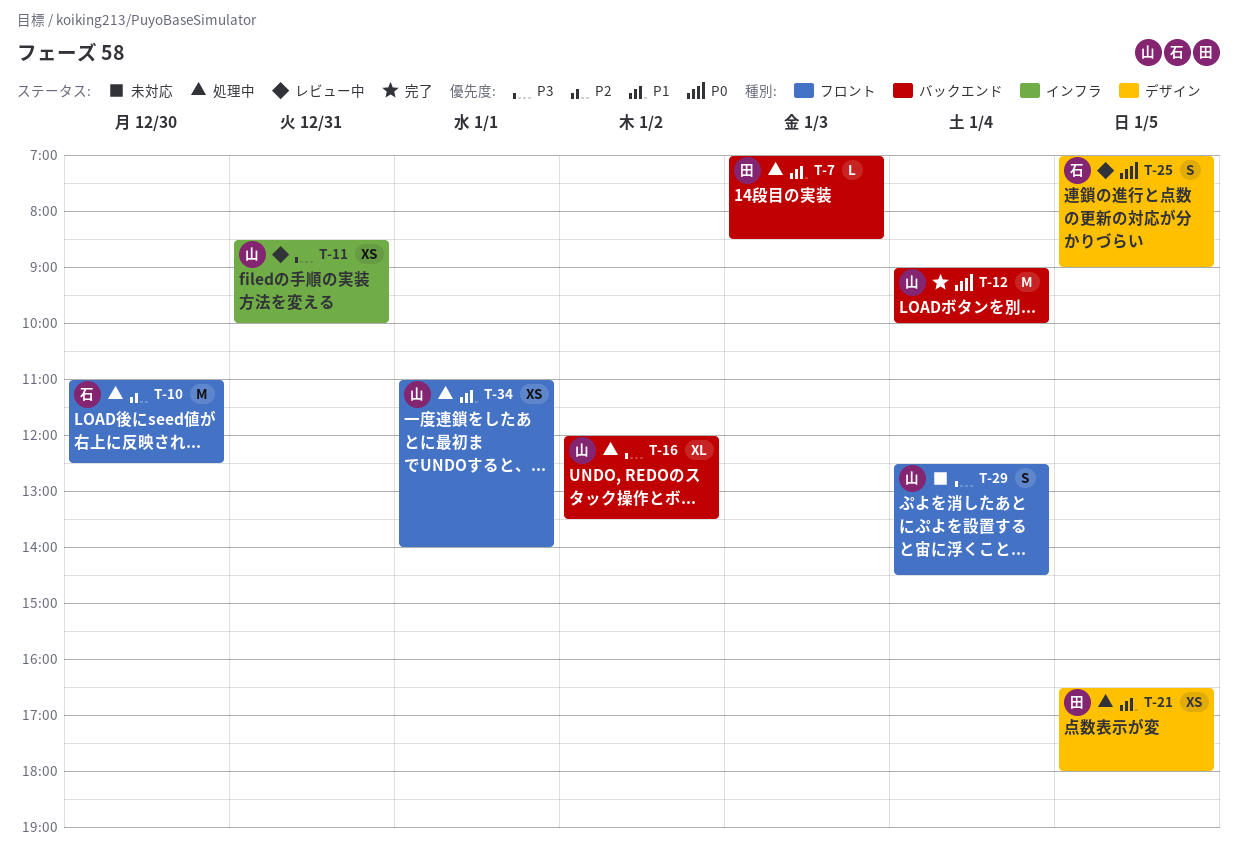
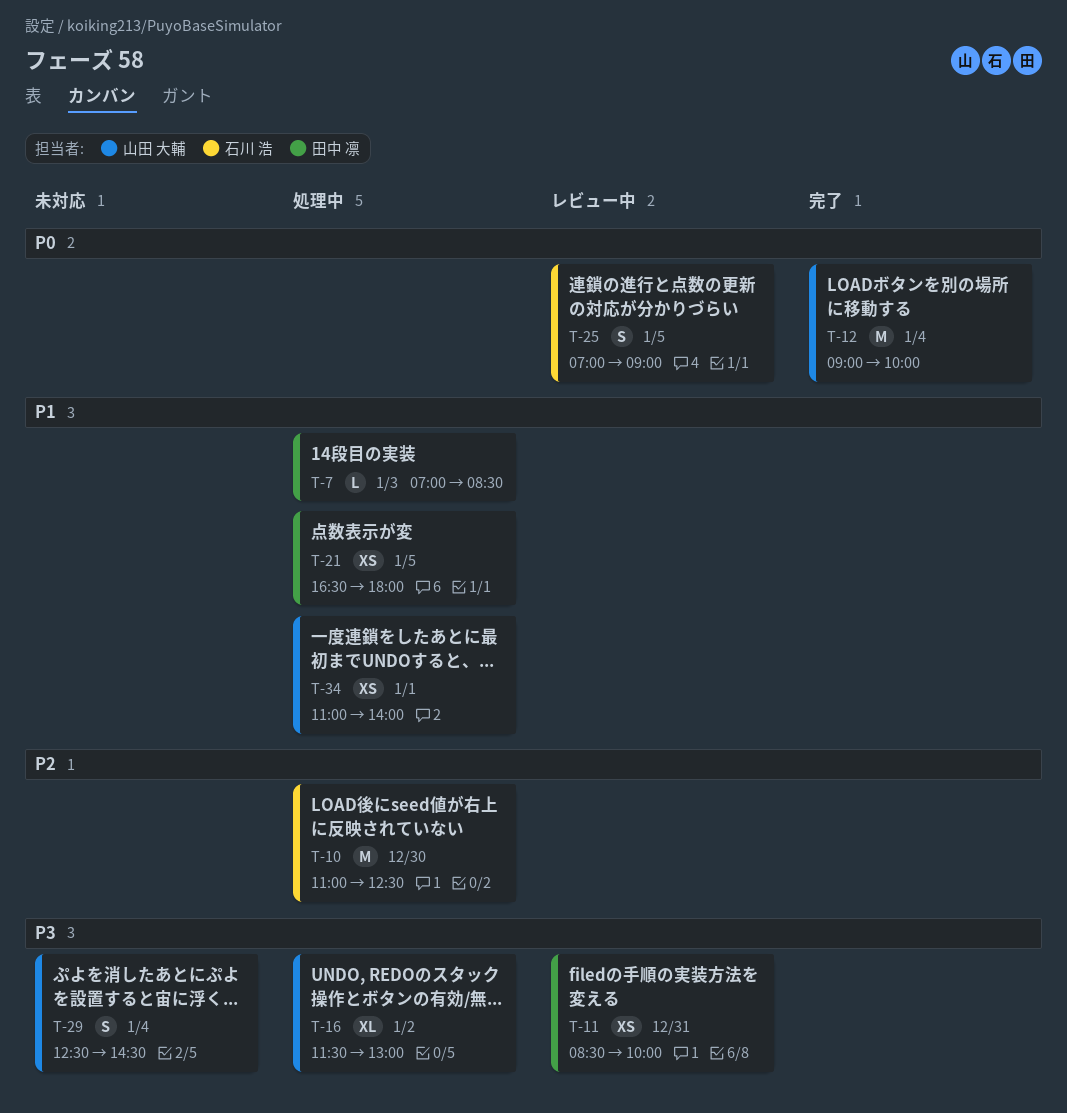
T-11, owner: 山田 大輔 -> 田中 凛
T-16, begins: 12:00 -> 11:30
T-16, ends: 13:30 -> 13:00

